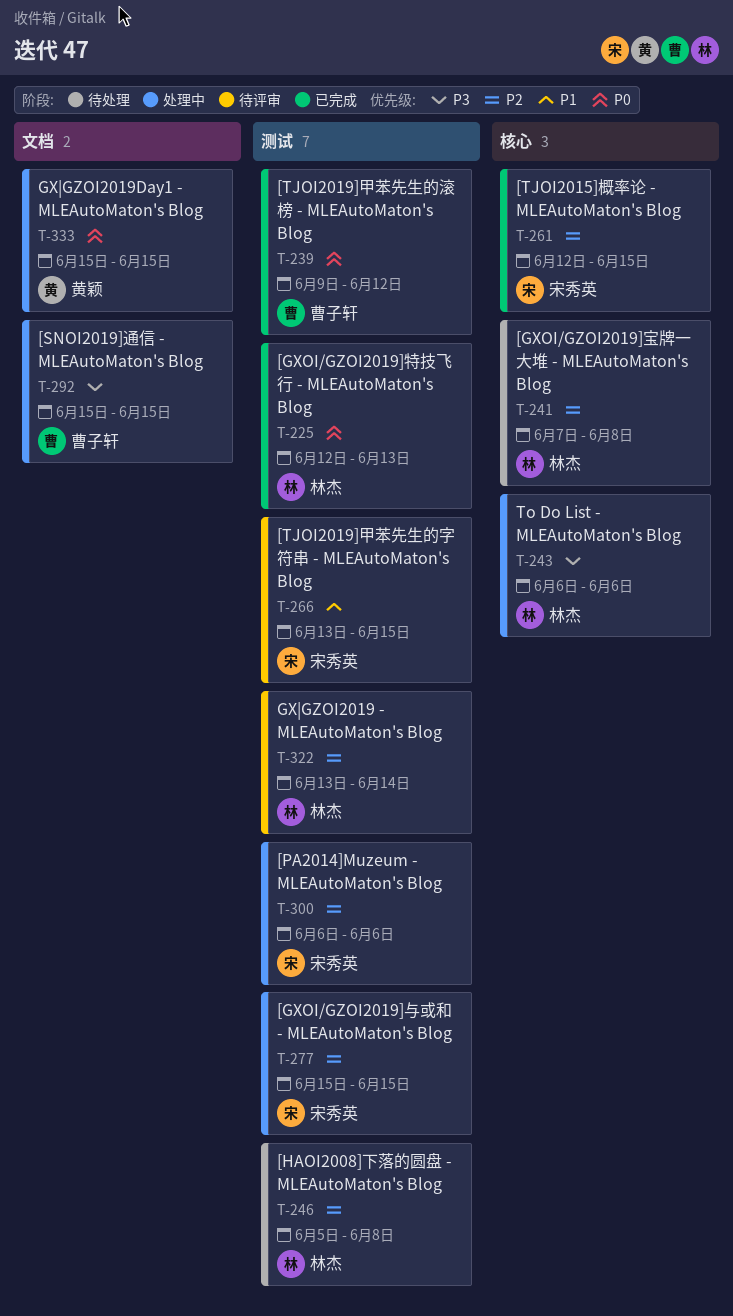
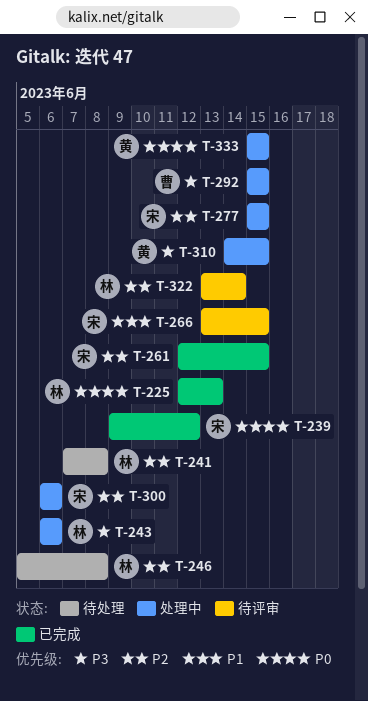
T-239, owner: 曹子轩 -> 宋秀英
T-310: none -> present

